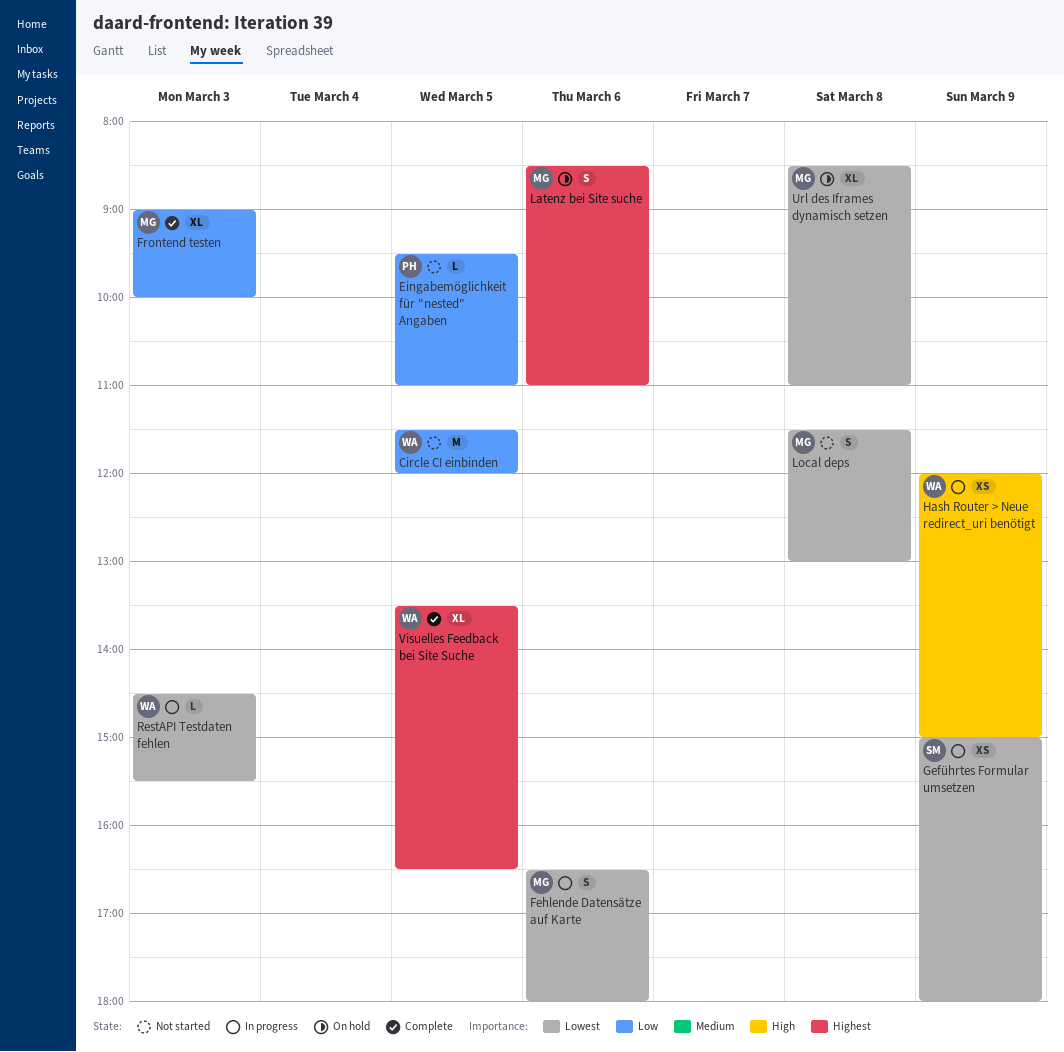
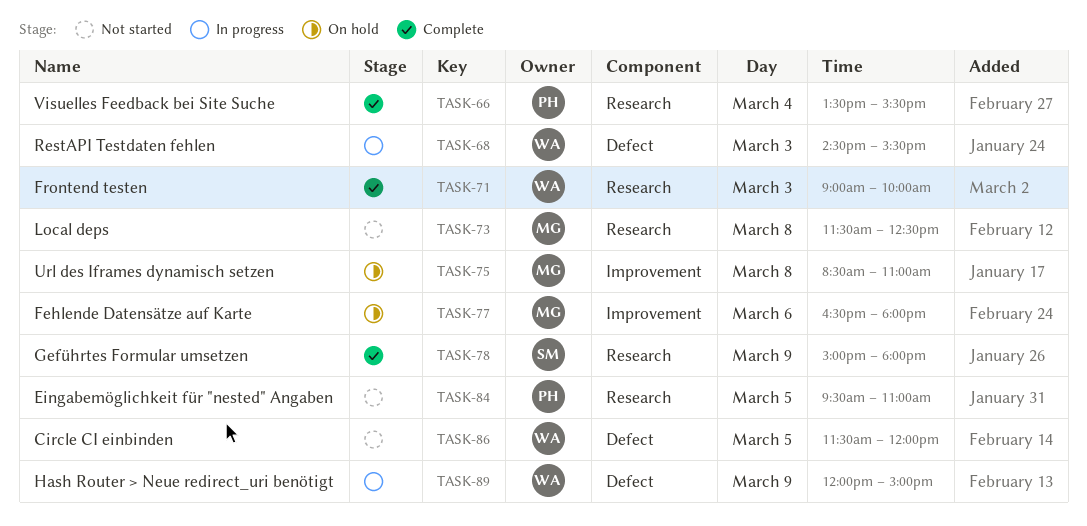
Fehlende Datensätze auf Karte, status: In progress -> On hold
Frontend testen, owner: MG -> WA
Geführtes Formular umsetzen, status: In progress -> Complete
Latenz bei Site suche: present -> none
Local deps, ends: 13:00 -> 12:30
Visuelles Feedback bei Site Suche, owner: WA -> PH
Visuelles Feedback bei Site Suche, day: Mar 5 -> Mar 4
Visuelles Feedback bei Site Suche, ends: 16:30 -> 15:30

